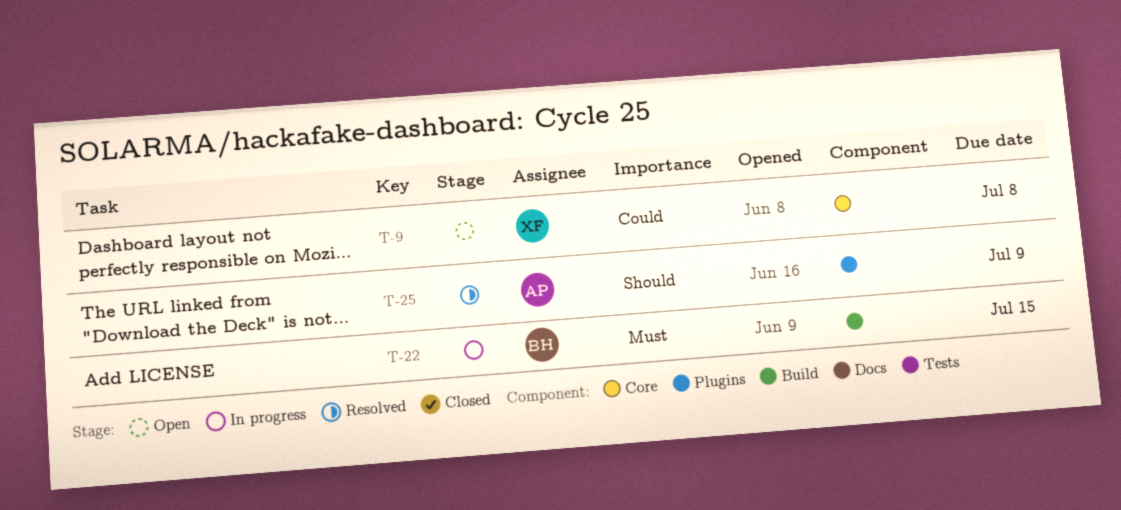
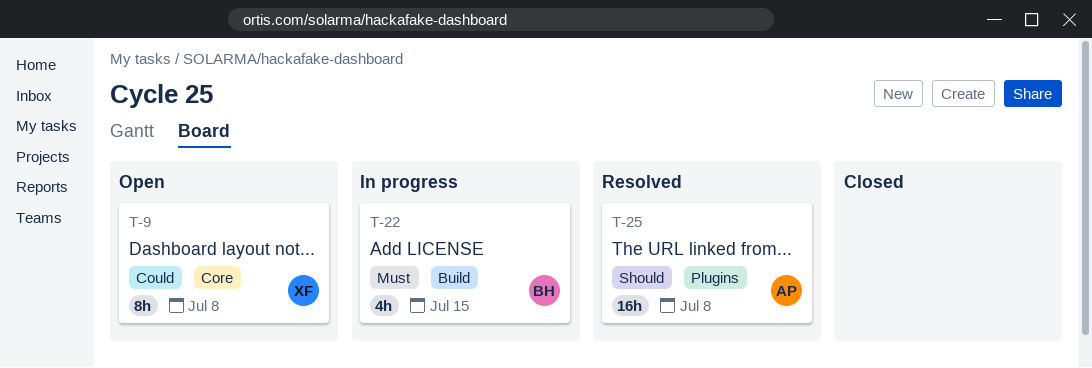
T-25, due: Jul 9 -> Jul 8

